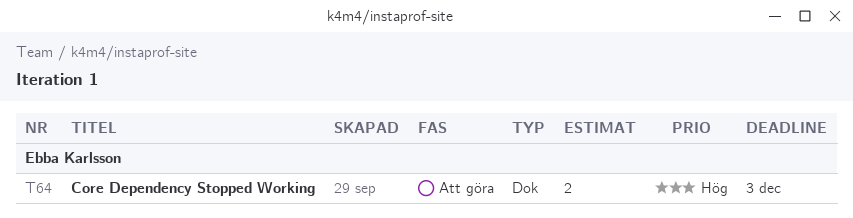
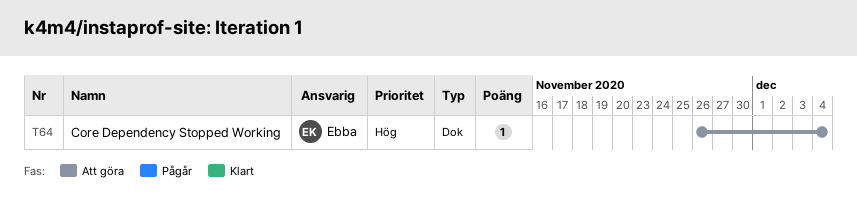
T64, estimate: 2 -> 1
T64, due: Dec 3 -> Dec 4

